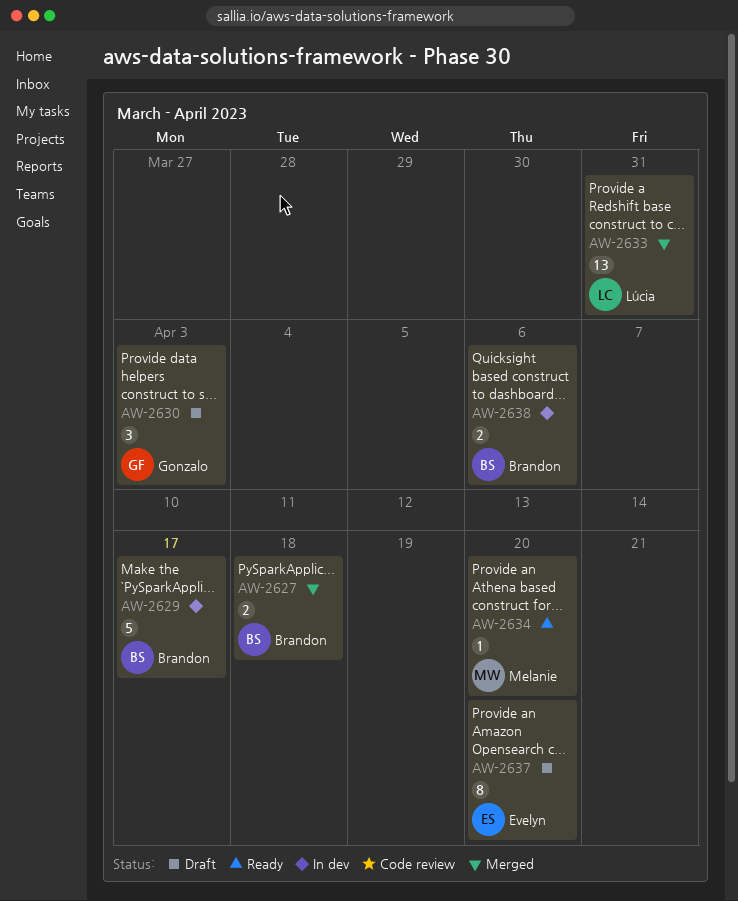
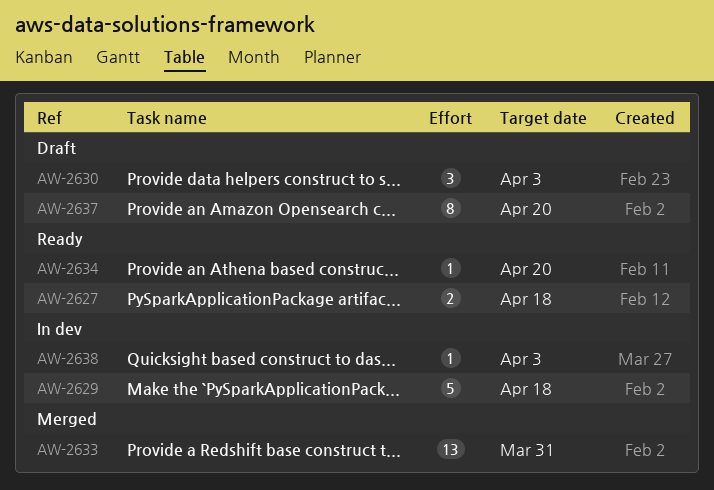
AW-2627, status: Merged -> Ready
AW-2629, due: Apr 17 -> Apr 18
AW-2638, estimate: 2 -> 1
AW-2638, due: Apr 6 -> Apr 3

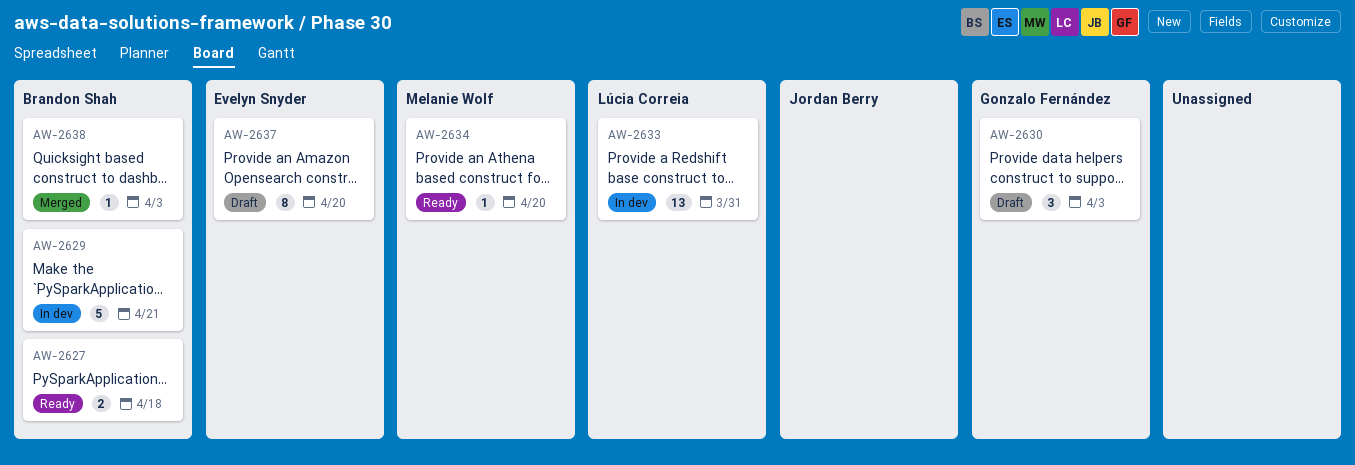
AW-2629, due: Apr 18 -> Apr 21
AW-2633, status: Merged -> In dev
AW-2638, status: In dev -> Merged

